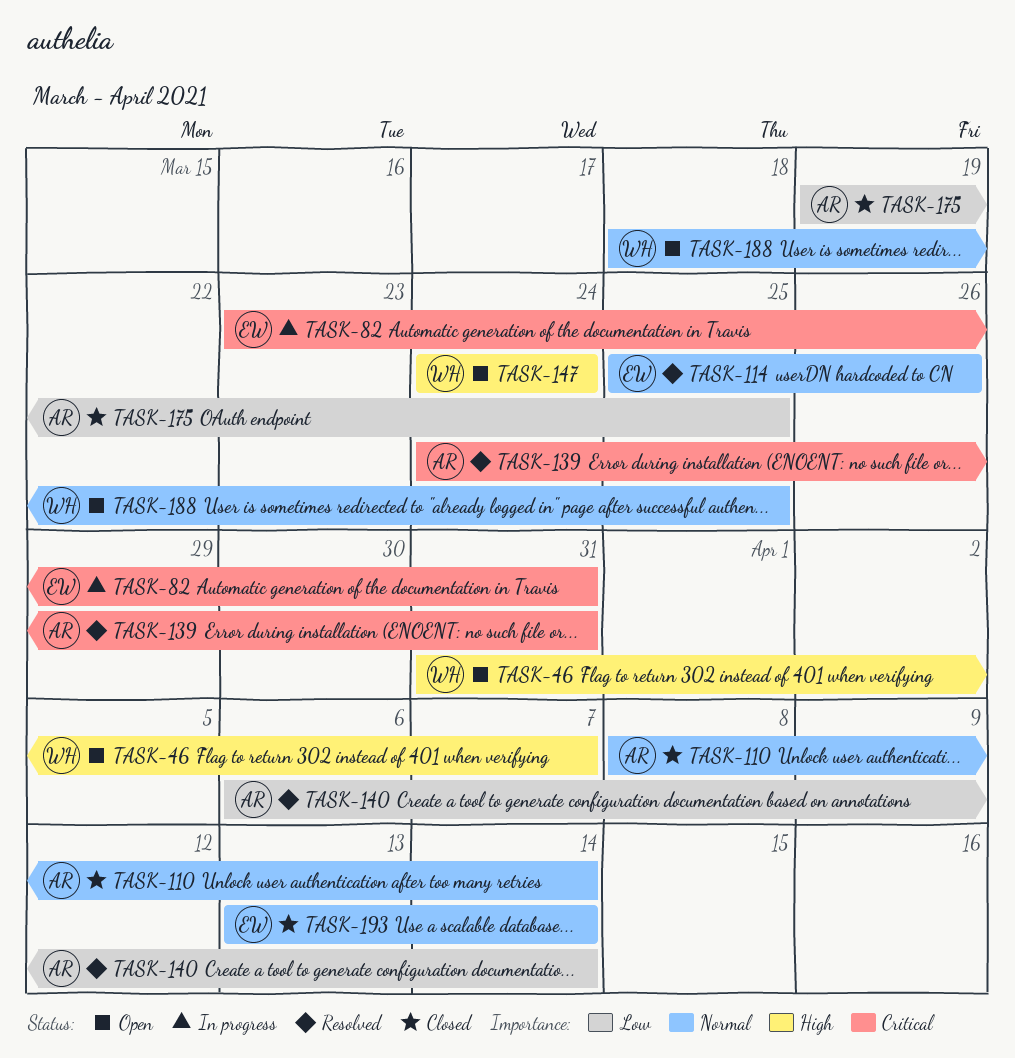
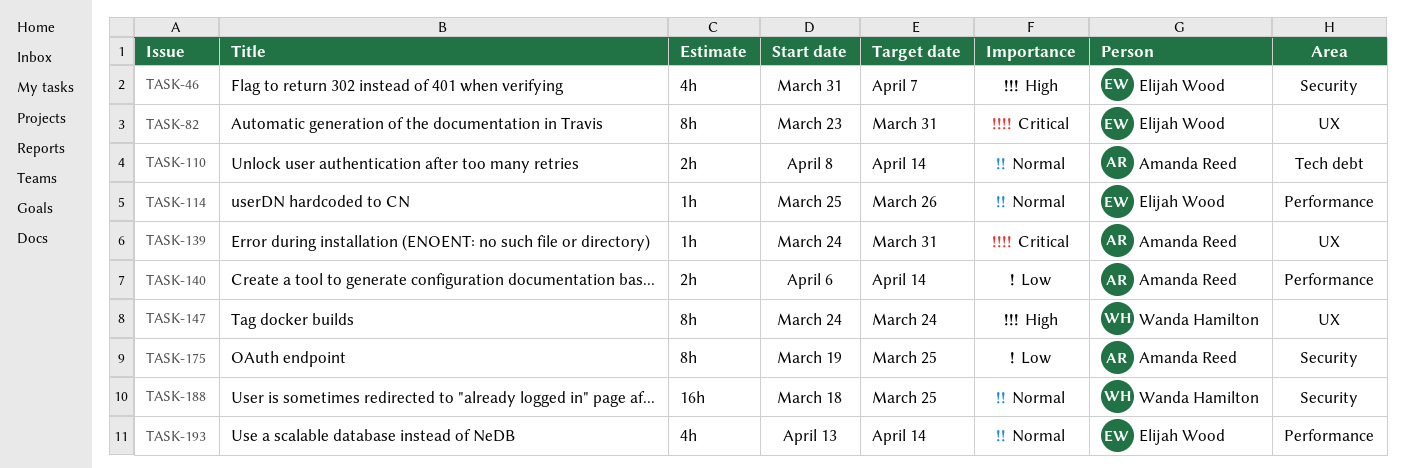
TASK-46, owner: Wanda Hamilton -> Elijah Wood

